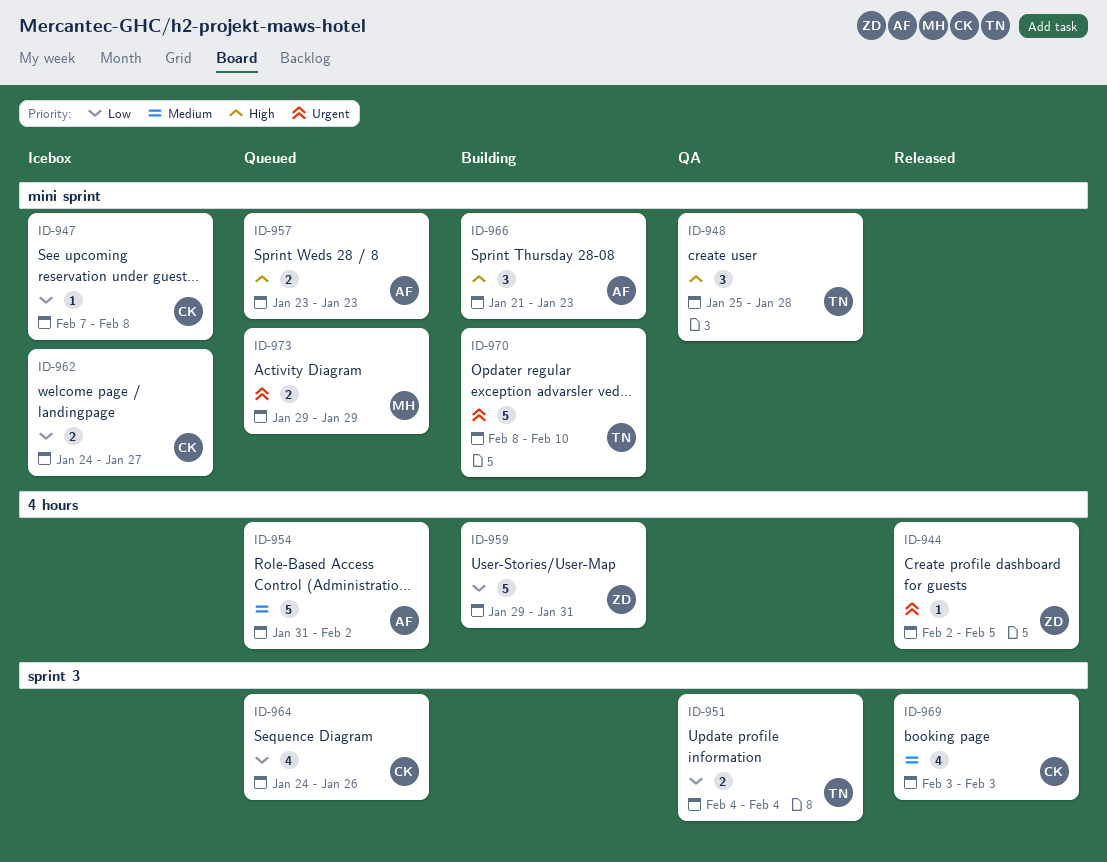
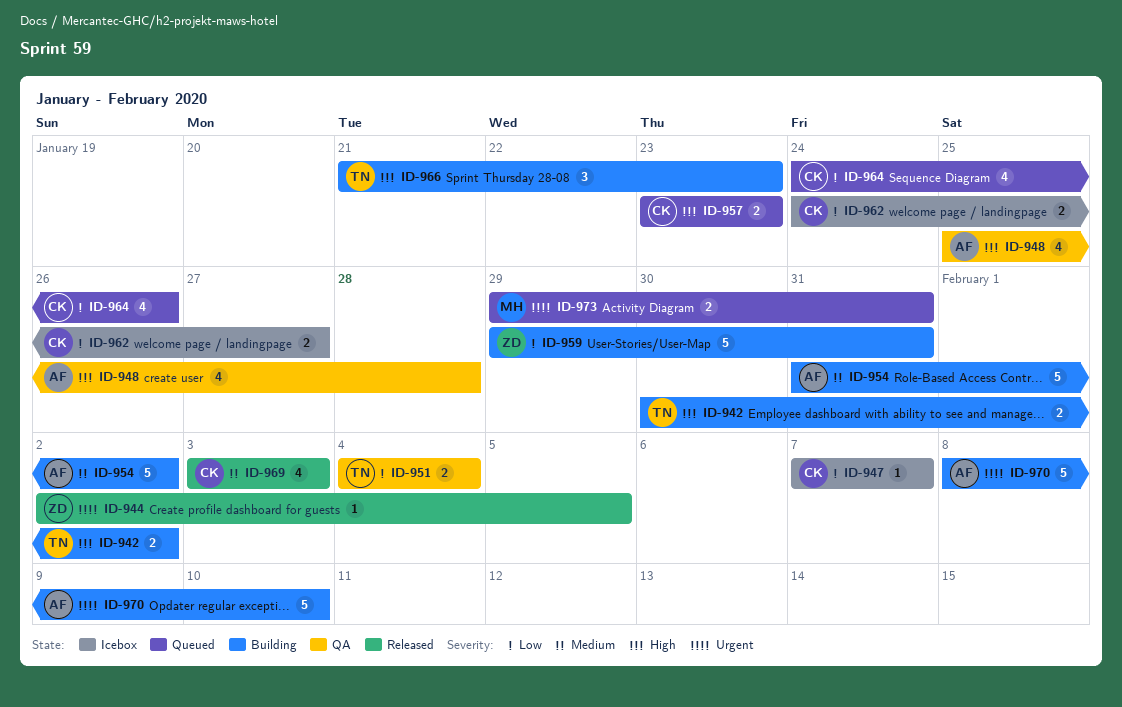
ID-942: none -> present
ID-947, due: Feb 8 -> Feb 7
ID-948, owner: TN -> AF
ID-948, estimate: 3 -> 4
ID-954, status: Queued -> Building
ID-957, owner: AF -> CK
ID-966, owner: AF -> TN
ID-970, owner: TN -> AF
ID-973, due: Jan 29 -> Jan 31

